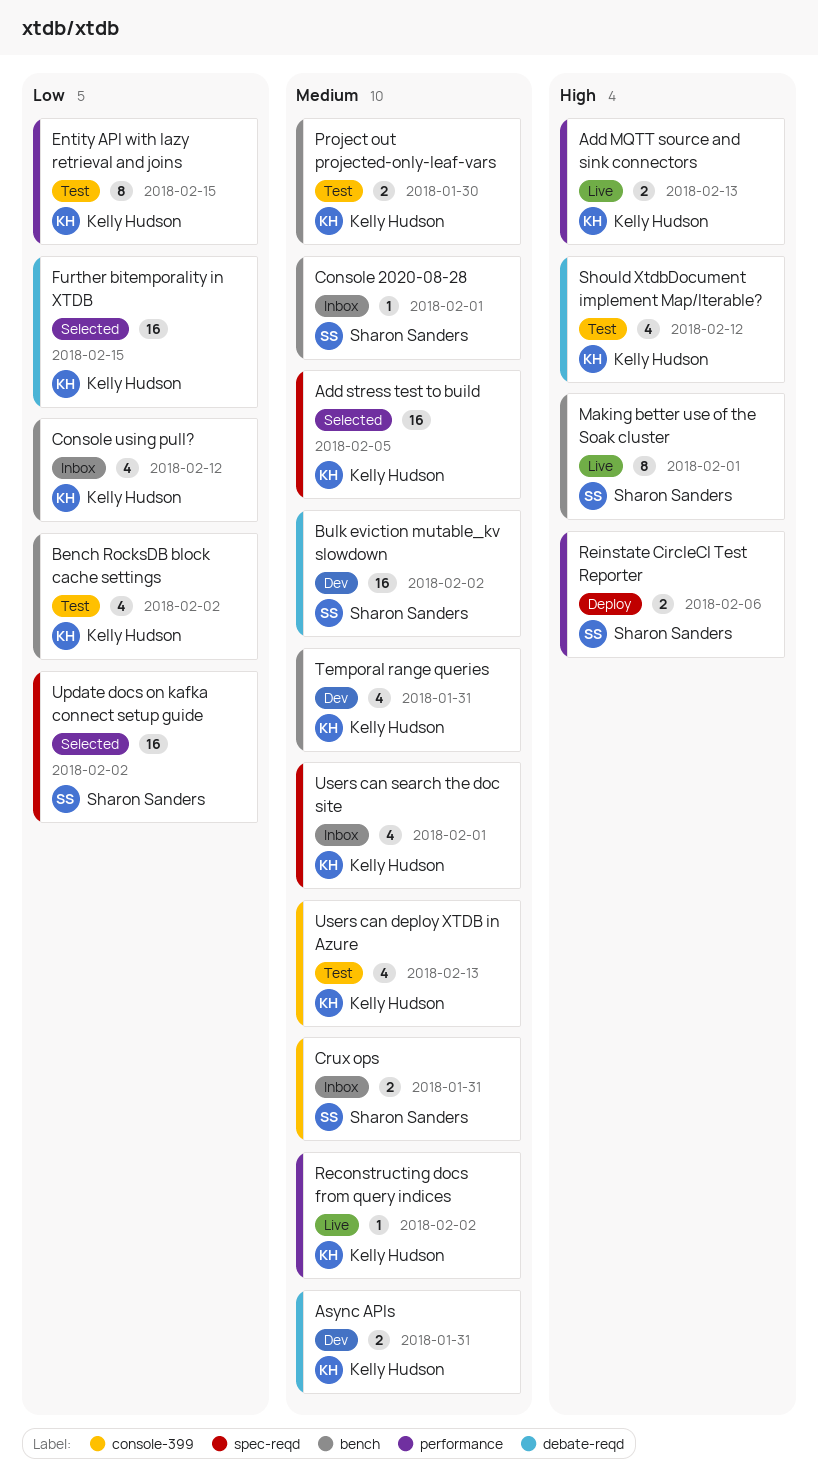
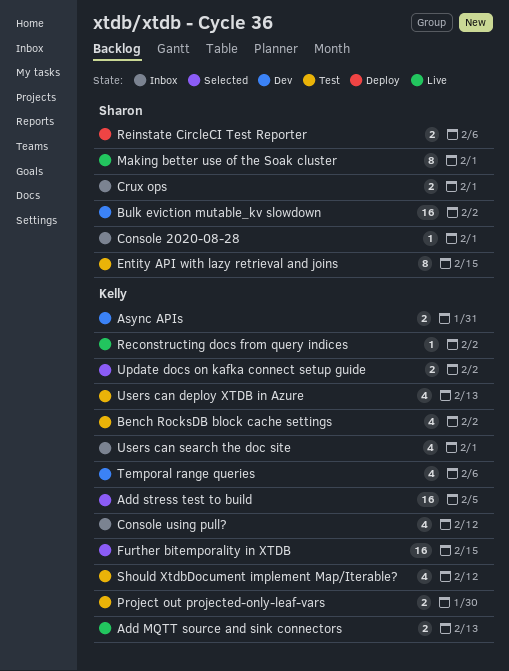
Crux ops, due: Jan 31 -> Feb 1
Entity API with lazy retrieval and joins, owner: Kelly Hudson -> Sharon Sanders
Temporal range queries, due: Jan 31 -> Feb 6
Update docs on kafka connect setup guide, owner: Sharon Sanders -> Kelly Hudson
Update docs on kafka connect setup guide, estimate: 16 -> 2

